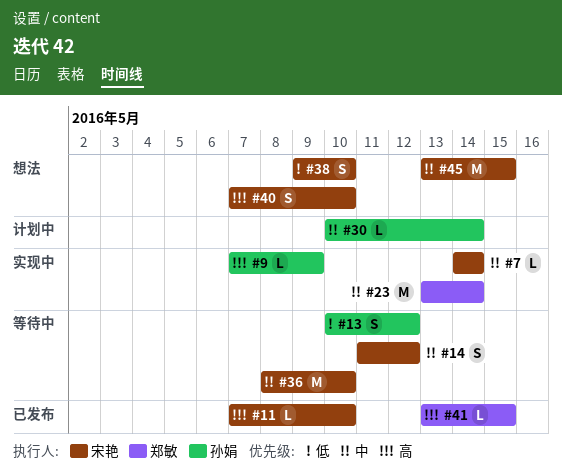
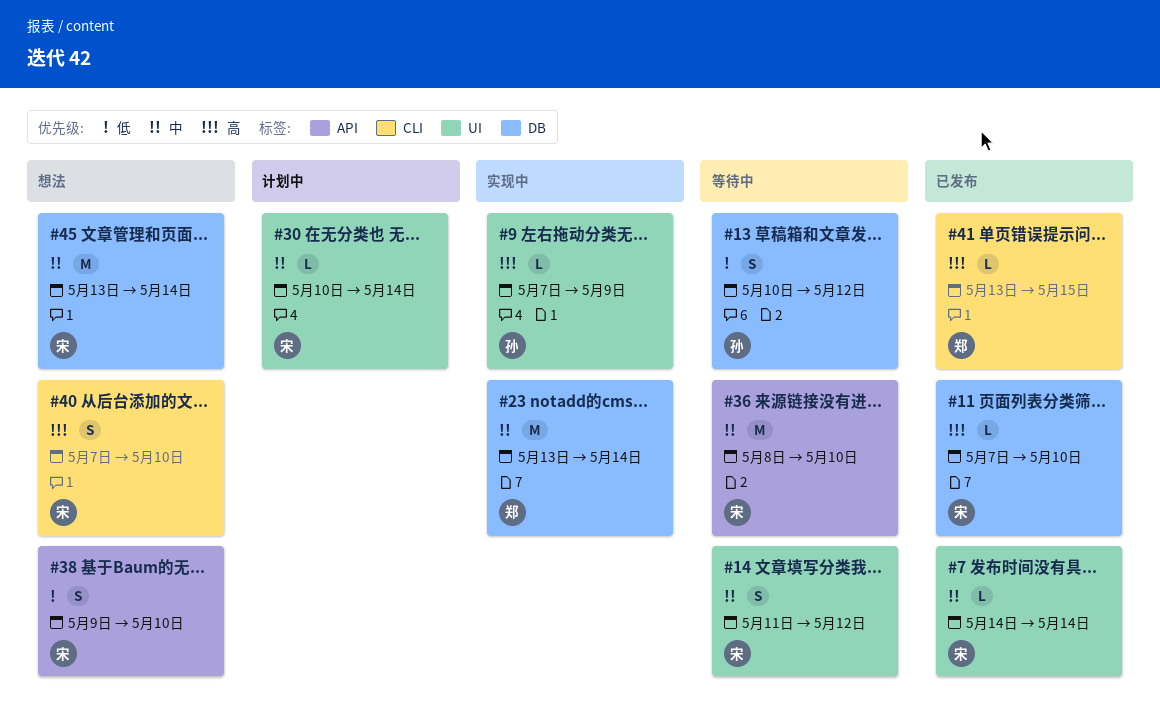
#7, status: 实现中 -> 已发布
#30, owner: 孙娟 -> 宋艳
#45, due: May 15 -> May 14

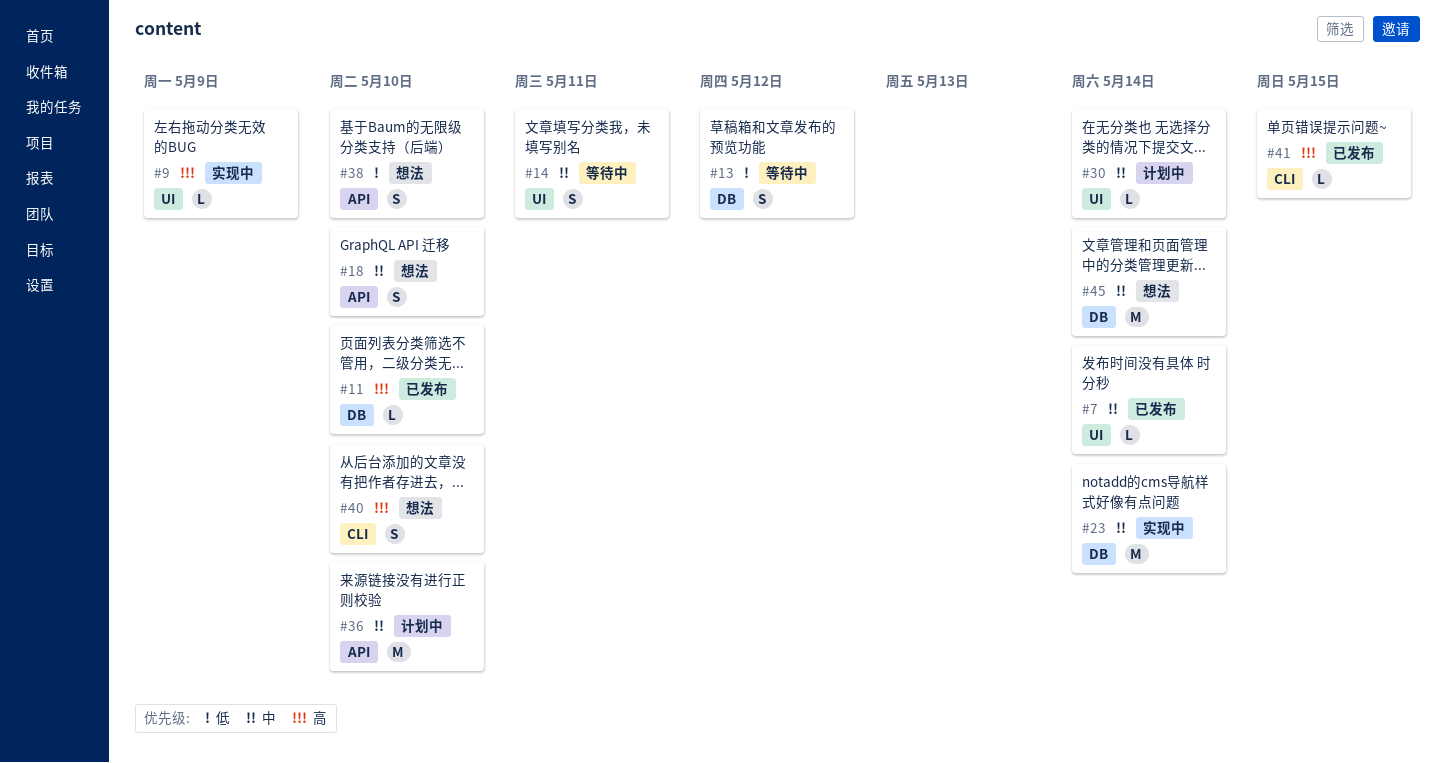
#14, due: May 12 -> May 11
#18: none -> present
#36, status: 等待中 -> 计划中

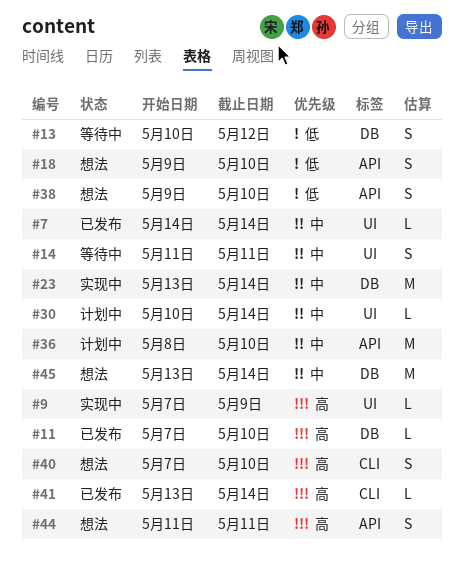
#18, priority: 中 -> 低
#41, due: May 15 -> May 14
#44: none -> present

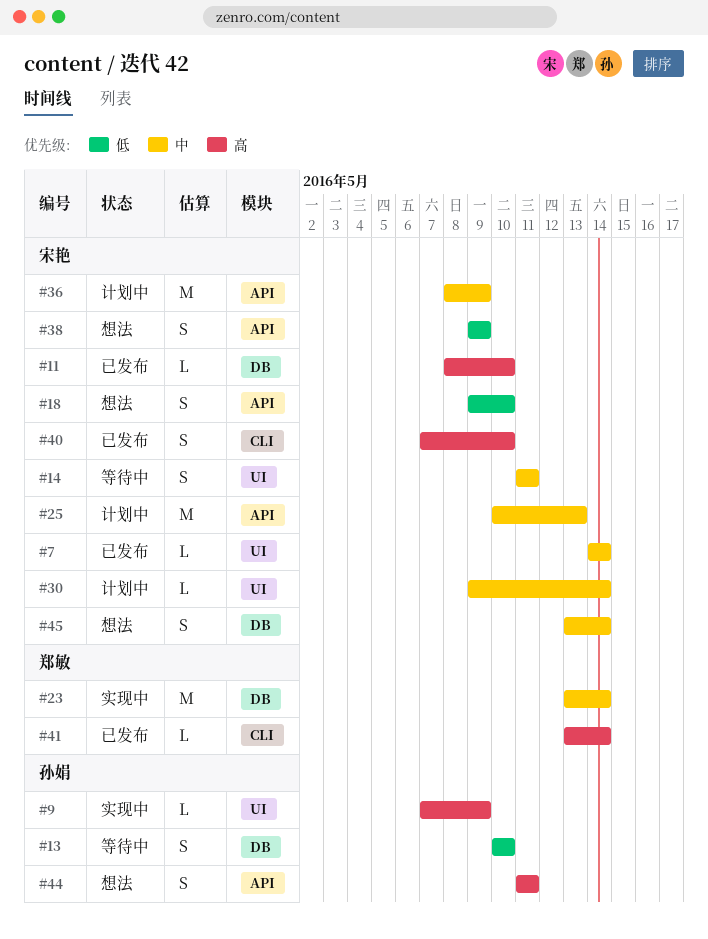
#11, start: May 7 -> May 8
#13, due: May 12 -> May 10
#25: none -> present
#30, start: May 10 -> May 9
#36, due: May 10 -> May 9
#38, due: May 10 -> May 9
#40, status: 想法 -> 已发布
#45, estimate: M -> S

